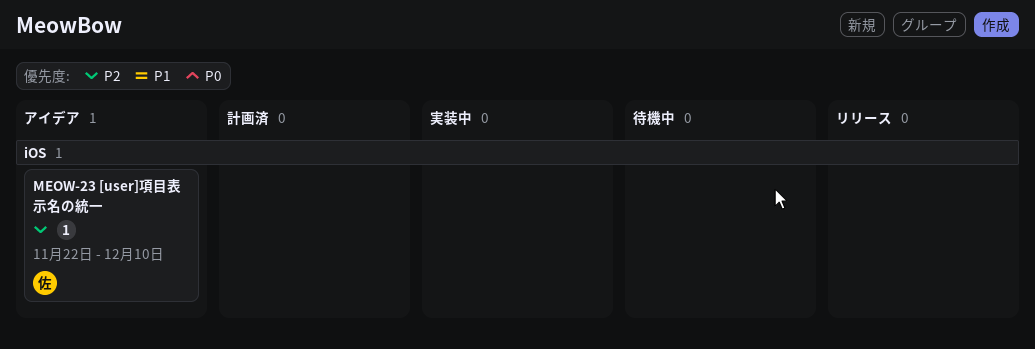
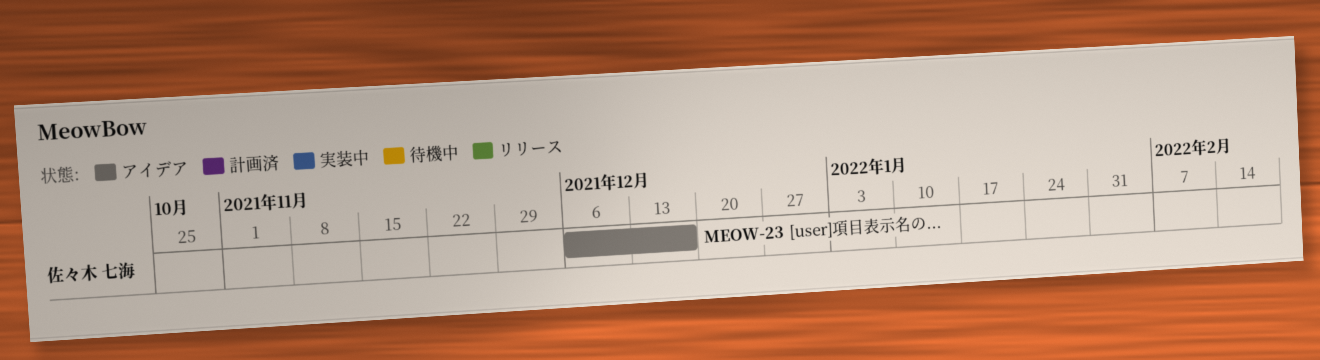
MEOW-23, start: Nov 22 -> Dec 6
MEOW-23, due: Dec 10 -> Dec 17

